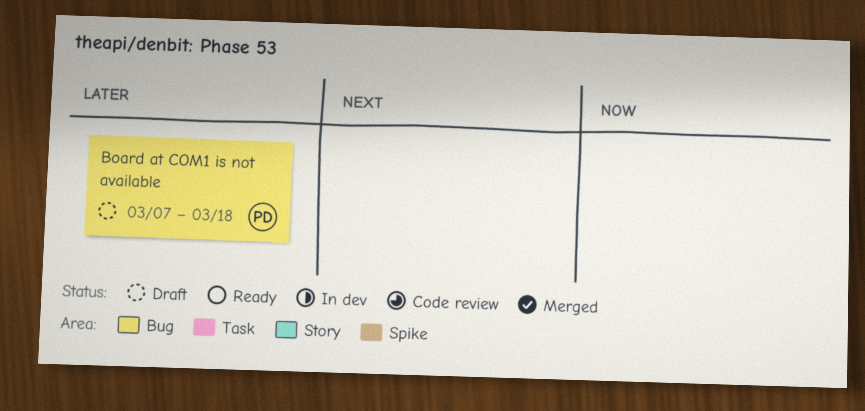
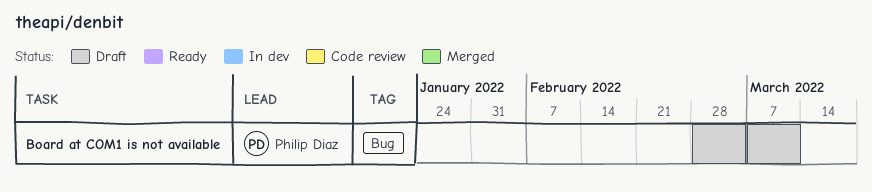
Board at COM1 is not available, start: Mar 7 -> Feb 28
Board at COM1 is not available, due: Mar 18 -> Mar 11

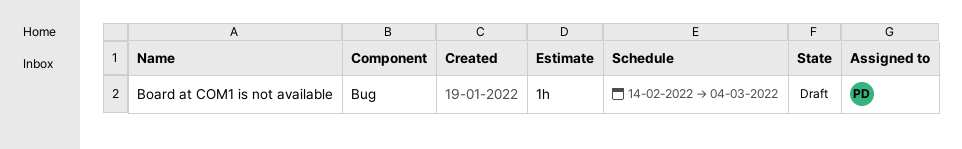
Board at COM1 is not available, start: Feb 28 -> Feb 14
Board at COM1 is not available, due: Mar 11 -> Mar 4

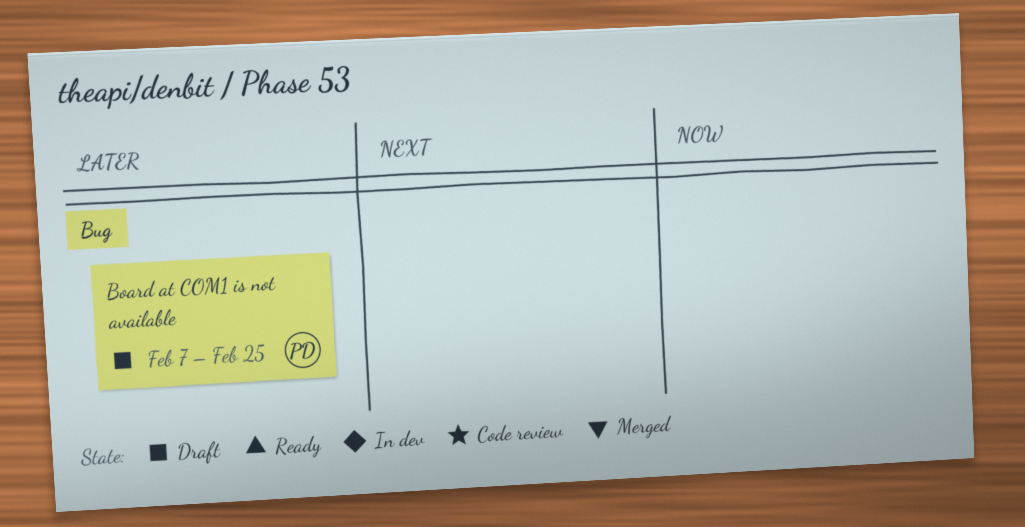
Board at COM1 is not available, start: Feb 14 -> Feb 7
Board at COM1 is not available, due: Mar 4 -> Feb 25

